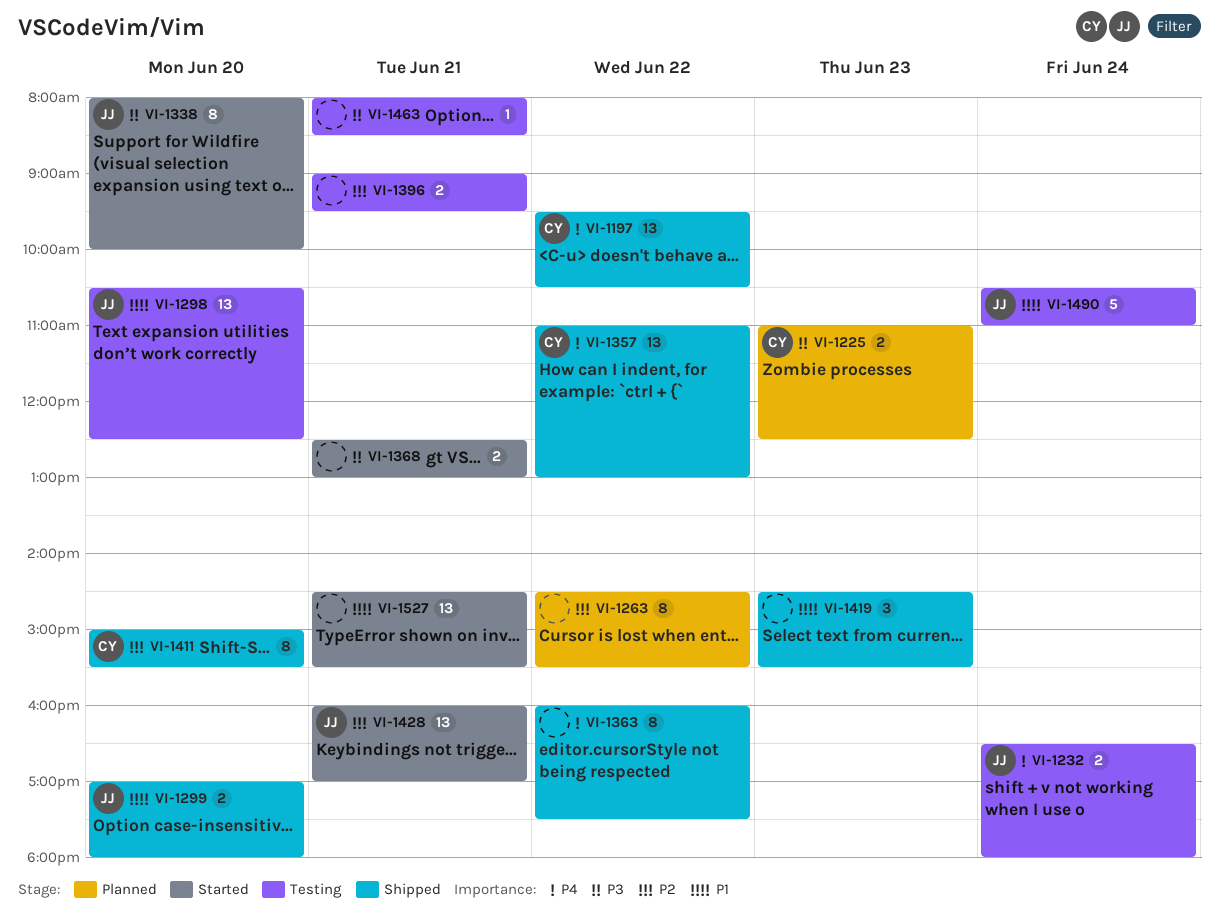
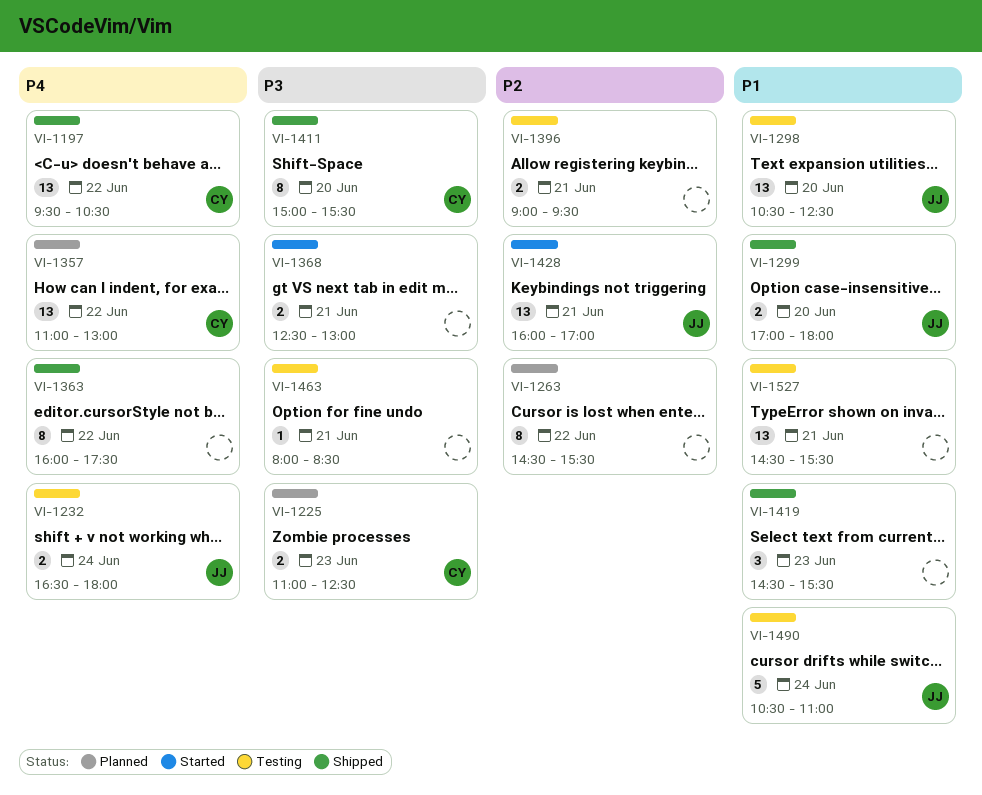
VI-1338: present -> none
VI-1357, status: Shipped -> Planned
VI-1411, priority: P2 -> P3
VI-1527, status: Started -> Testing

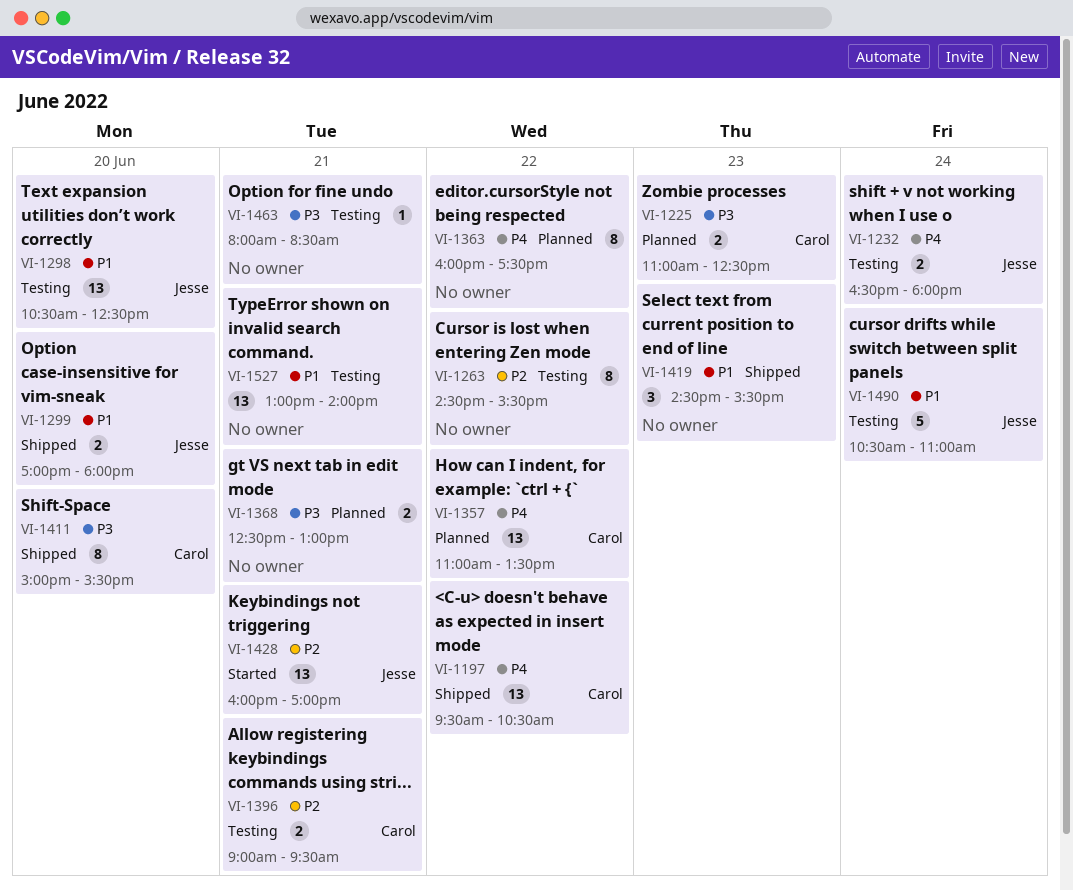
VI-1263, status: Planned -> Testing
VI-1357, ends: 13:00 -> 13:30
VI-1363, status: Shipped -> Planned
VI-1368, status: Started -> Planned
VI-1396, owner: none -> Carol
VI-1527, begins: 14:30 -> 13:00
VI-1527, ends: 15:30 -> 14:00

